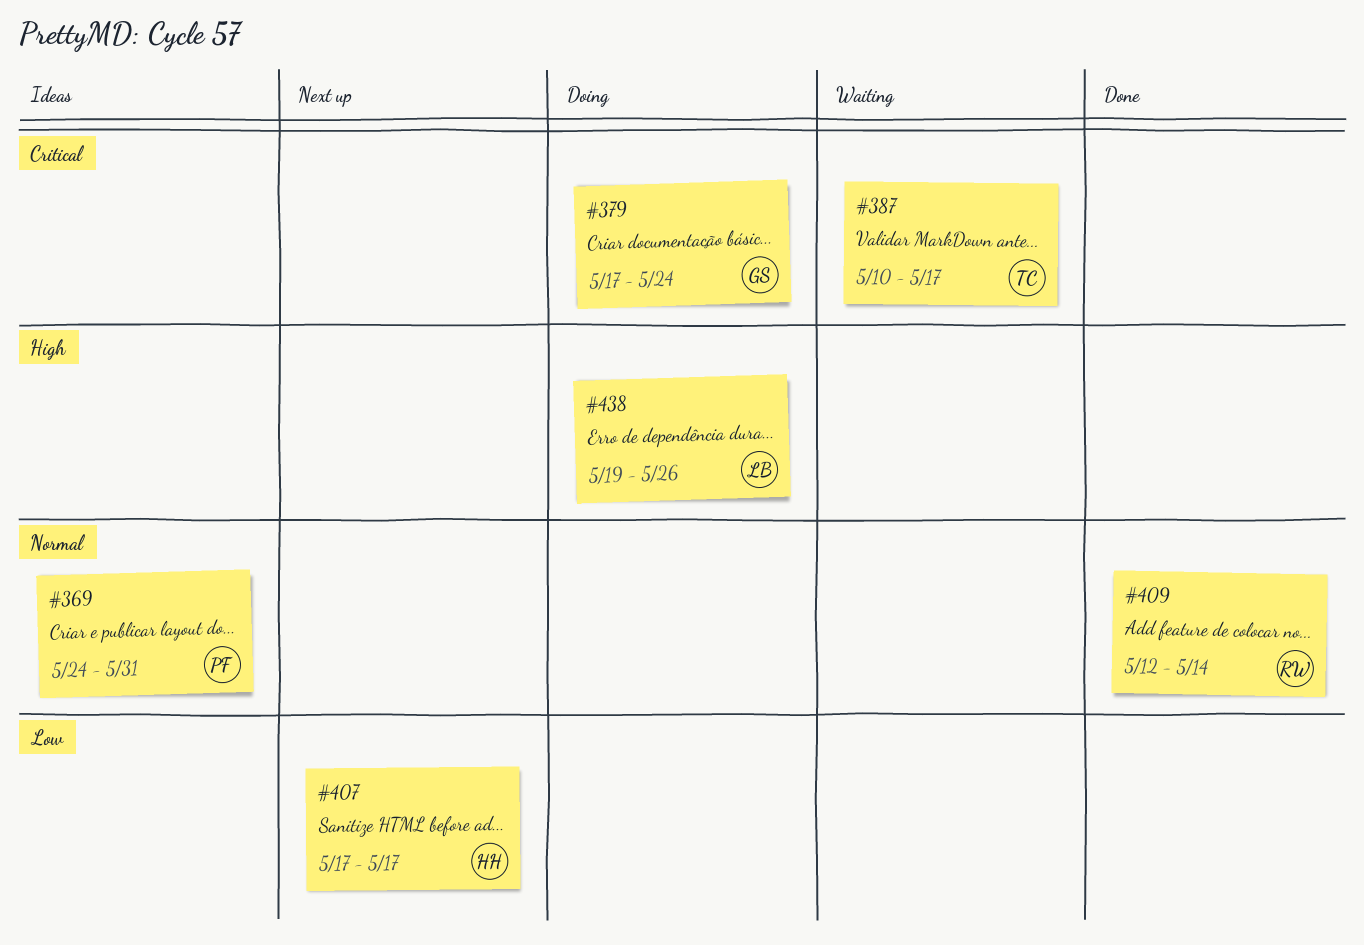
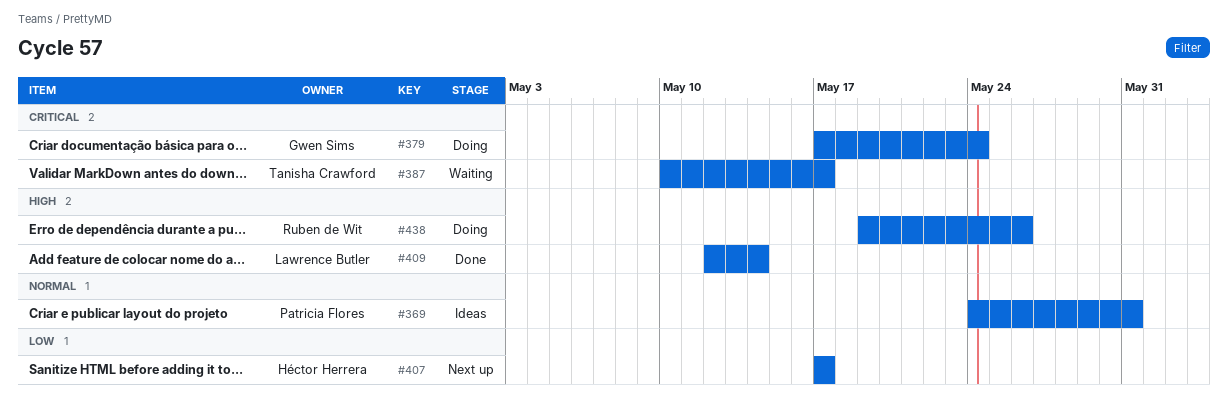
#409, owner: Ruben de Wit -> Lawrence Butler
#409, priority: Normal -> High
#438, owner: Lawrence Butler -> Ruben de Wit

